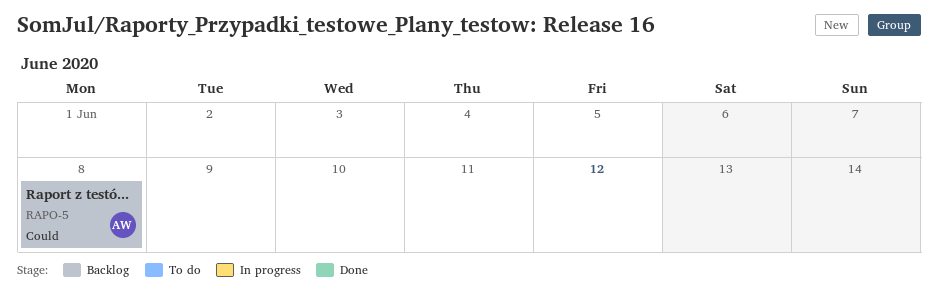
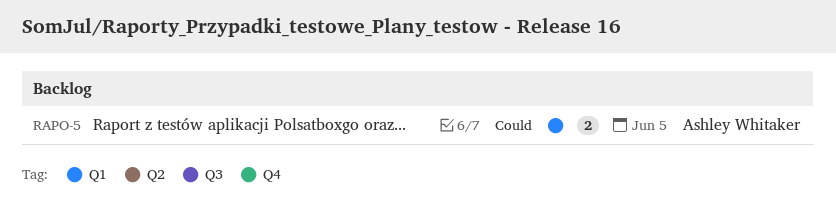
RAPO-5, due: Jun 8 -> Jun 5

